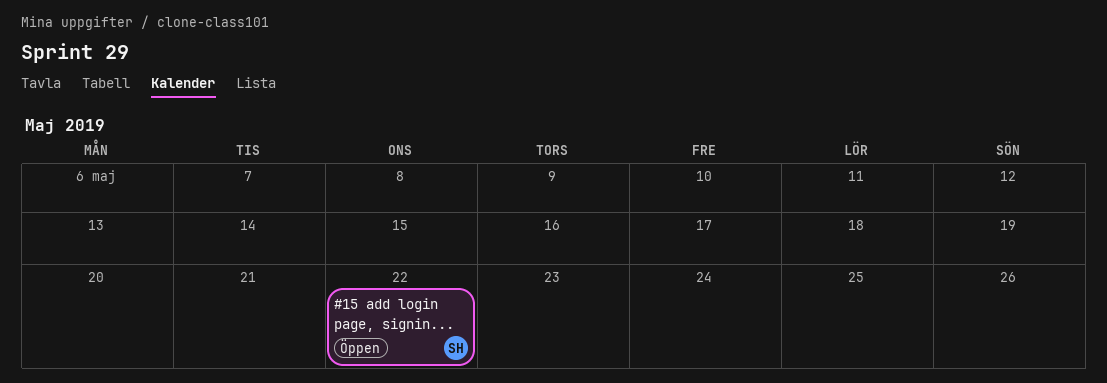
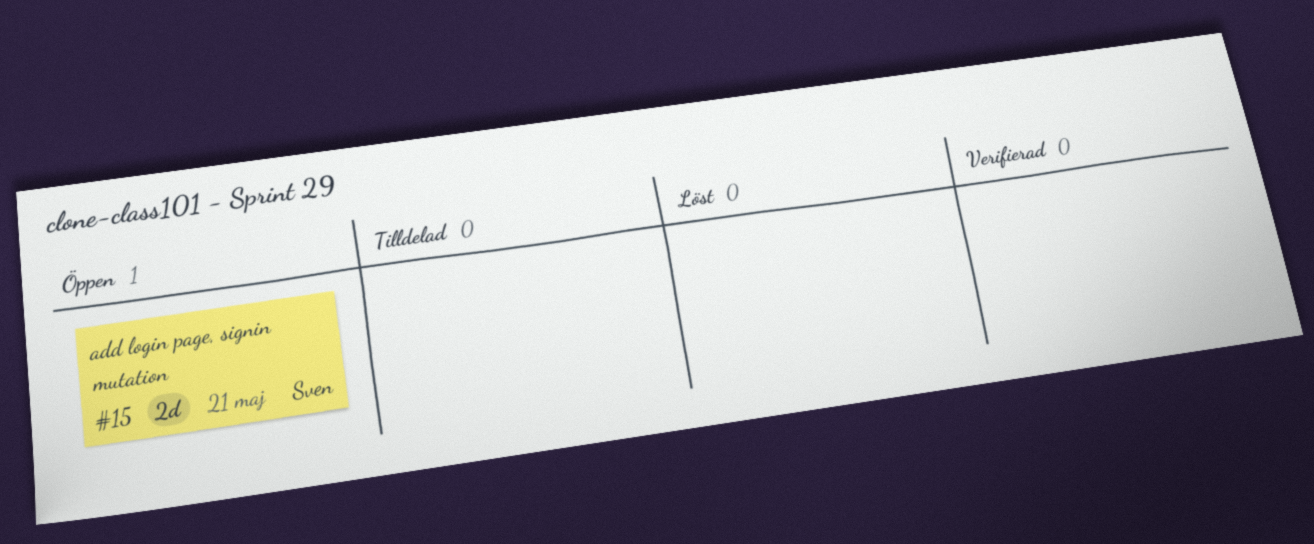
#15, due: May 22 -> May 21

